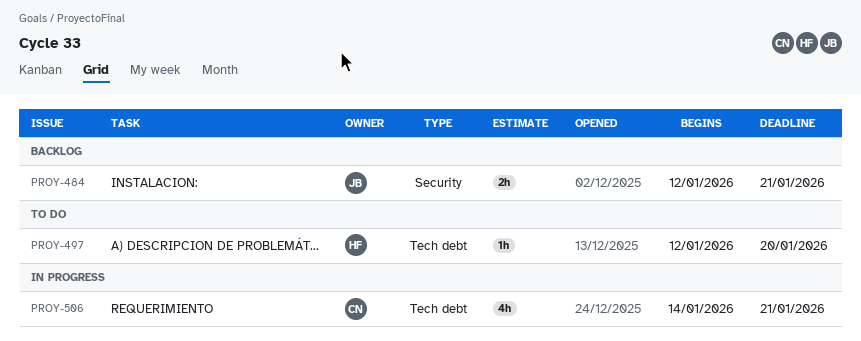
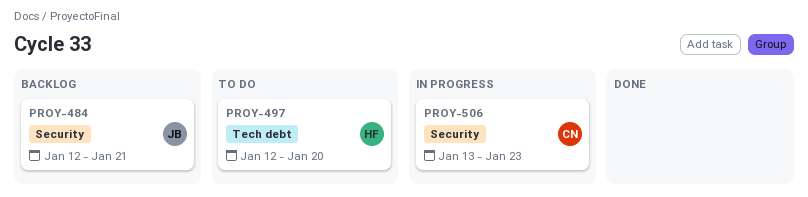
PROY-506, label: Tech debt -> Security
PROY-506, start: Jan 14 -> Jan 13
PROY-506, due: Jan 21 -> Jan 23

